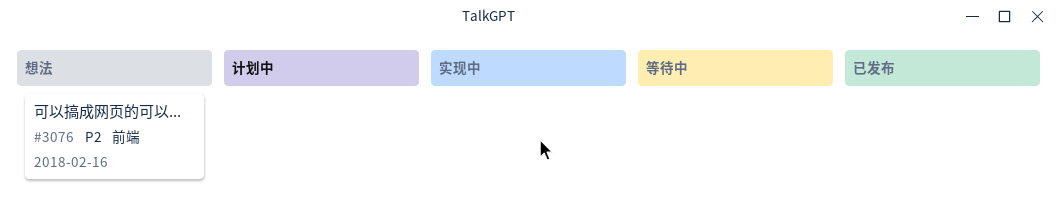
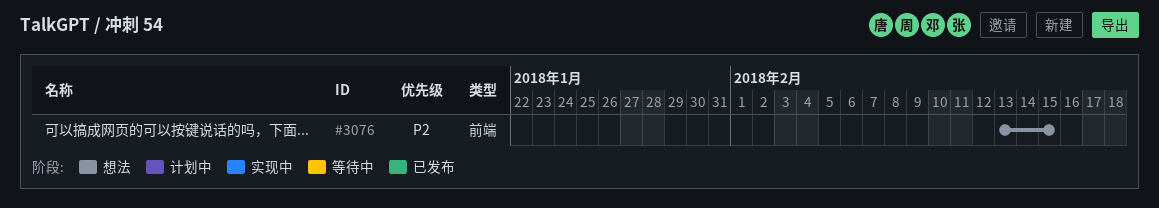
#3076, due: Feb 16 -> Feb 15

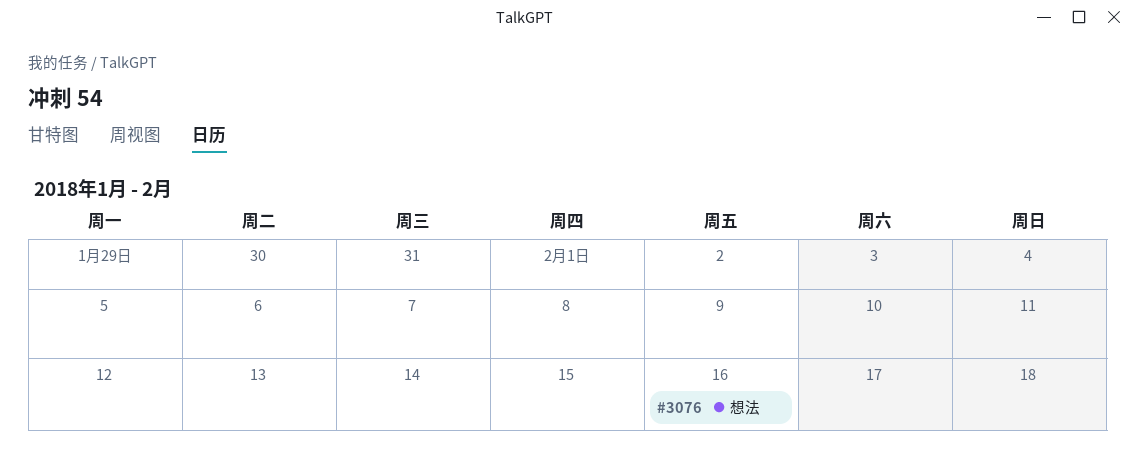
#3076, due: Feb 15 -> Feb 16

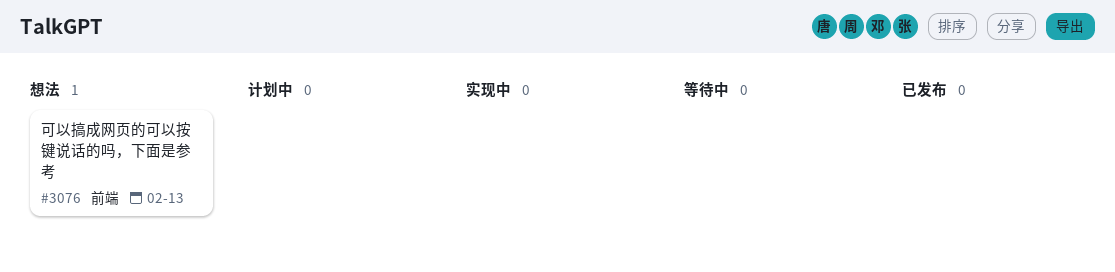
#3076, due: Feb 16 -> Feb 13

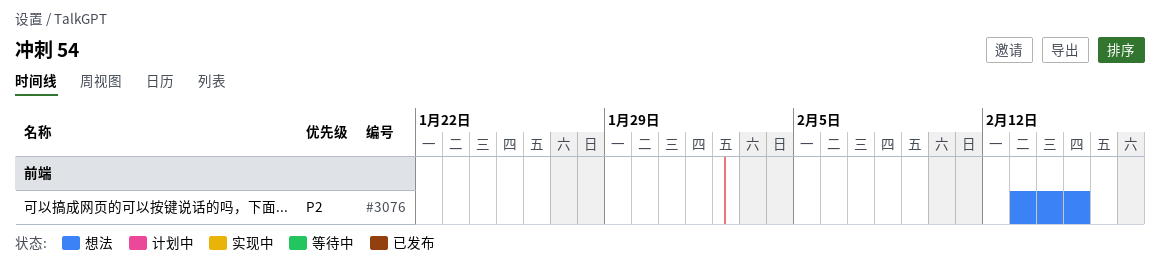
#3076, due: Feb 13 -> Feb 15

